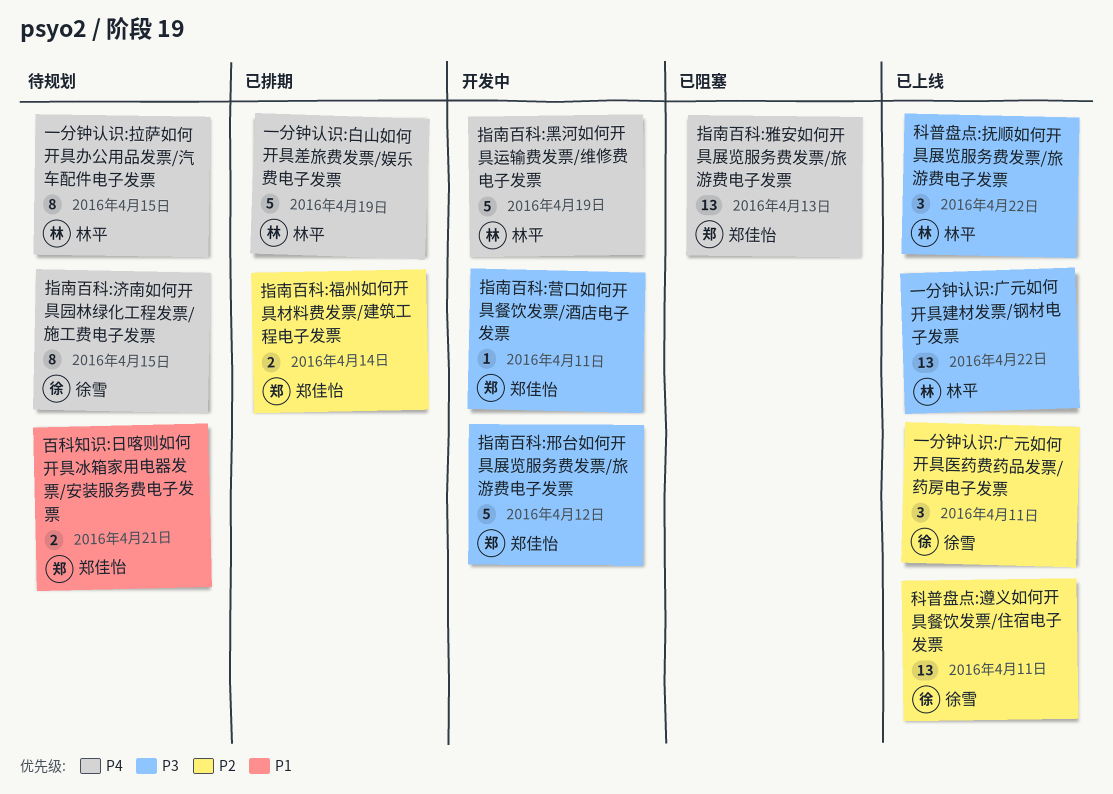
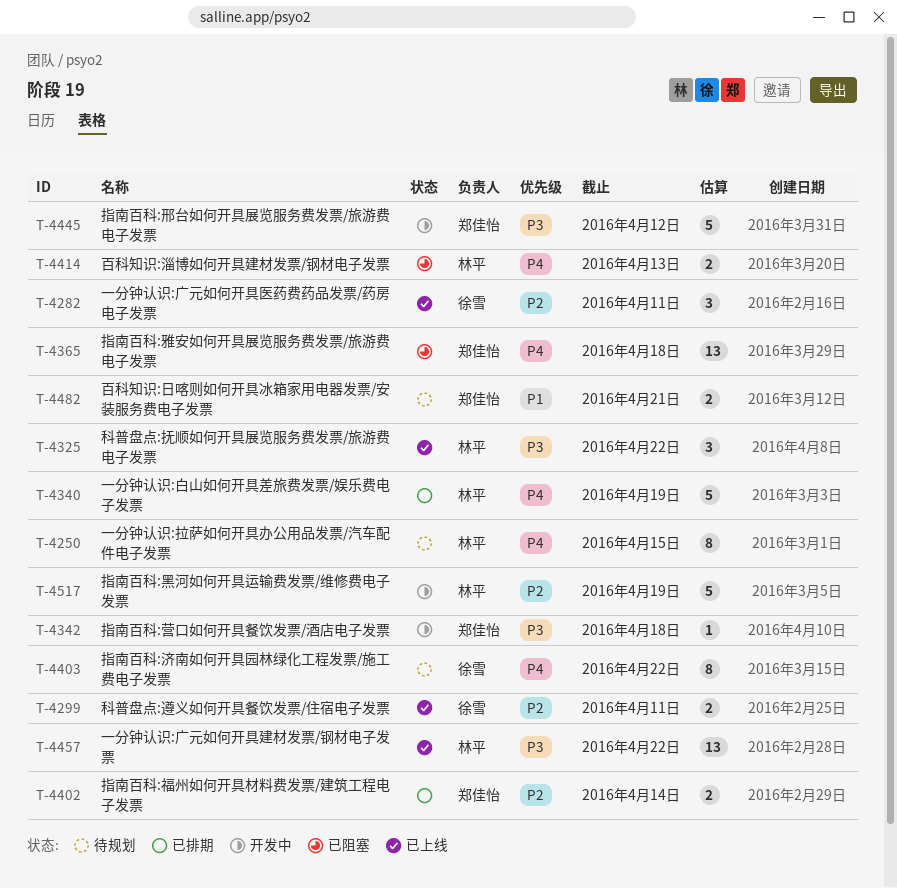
指南百科:济南如何开具园林绿化工程发票/施工费电子发票, due: Apr 15 -> Apr 22
指南百科:营口如何开具餐饮发票/酒店电子发票, due: Apr 11 -> Apr 18
指南百科:雅安如何开具展览服务费发票/旅游费电子发票, due: Apr 13 -> Apr 18
指南百科:黑河如何开具运输费发票/维修费电子发票, priority: P4 -> P2
百科知识:淄博如何开具建材发票/钢材电子发票: none -> present
科普盘点:遵义如何开具餐饮发票/住宿电子发票, estimate: 13 -> 2

